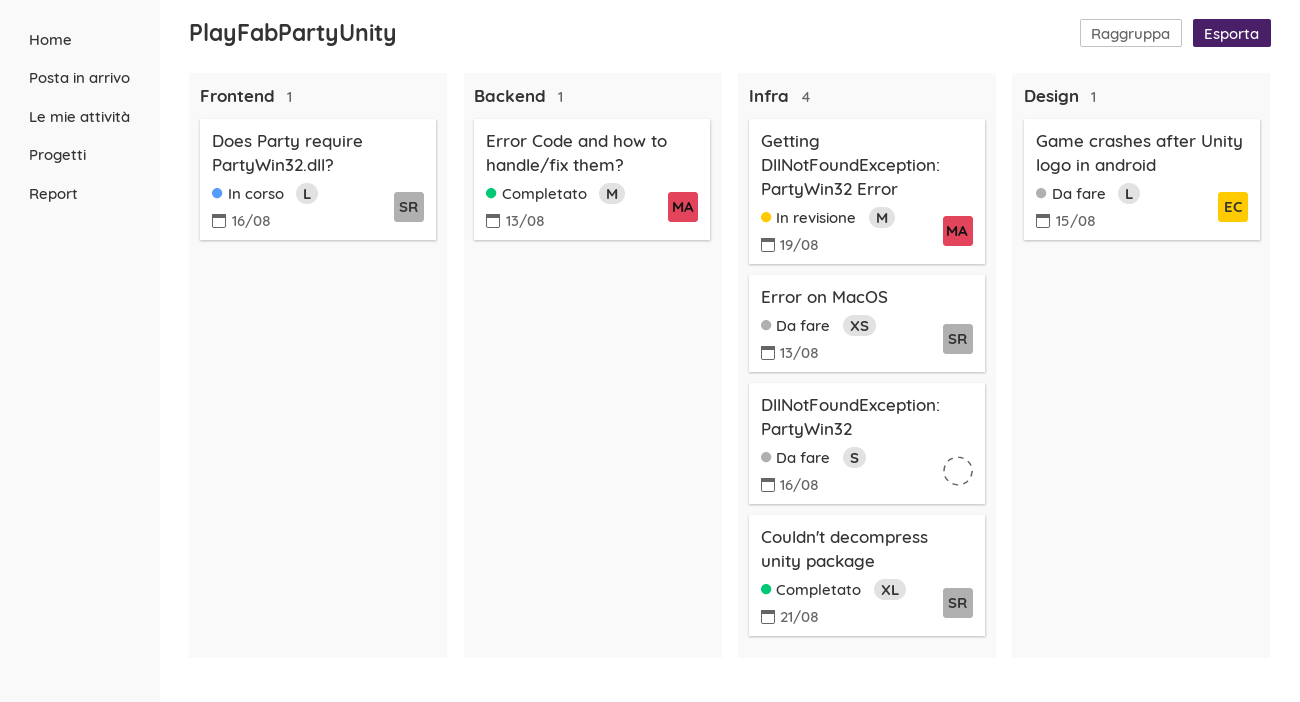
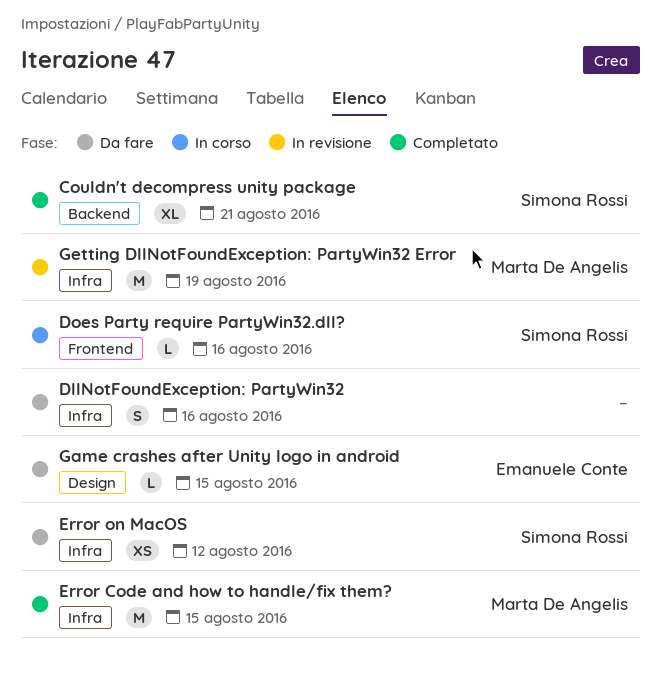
Couldn't decompress unity package, label: Infra -> Backend
Error Code and how to handle/fix them?, label: Backend -> Infra
Error Code and how to handle/fix them?, due: Aug 13 -> Aug 15
Error on MacOS, due: Aug 13 -> Aug 12

